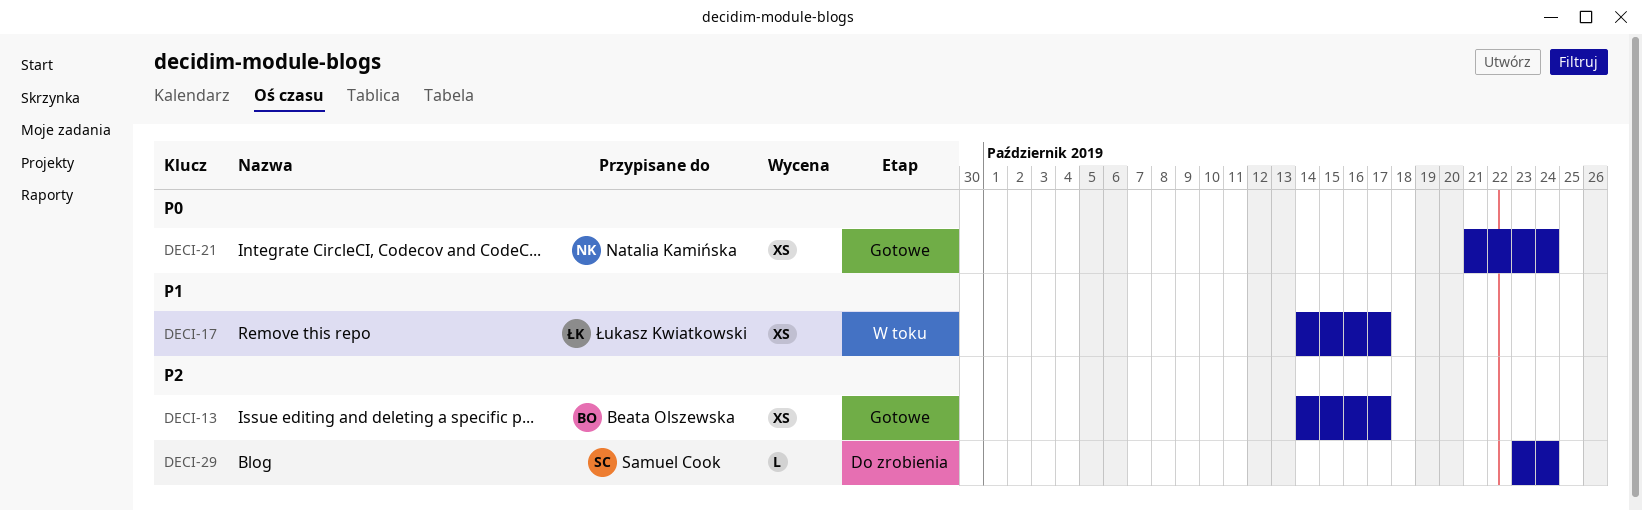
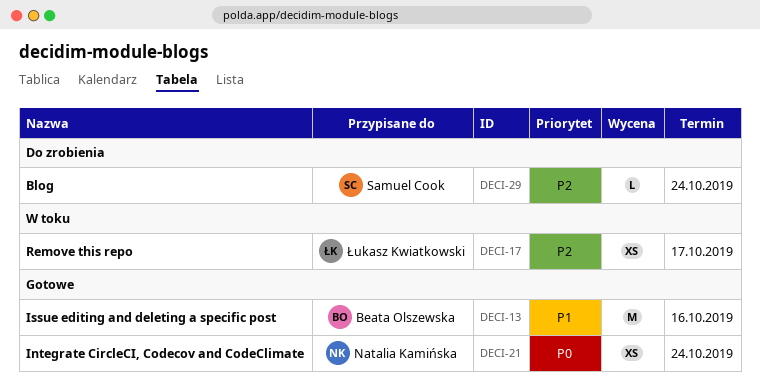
DECI-13, priority: P2 -> P1
DECI-13, estimate: XS -> M
DECI-13, due: Oct 17 -> Oct 16
DECI-17, priority: P1 -> P2

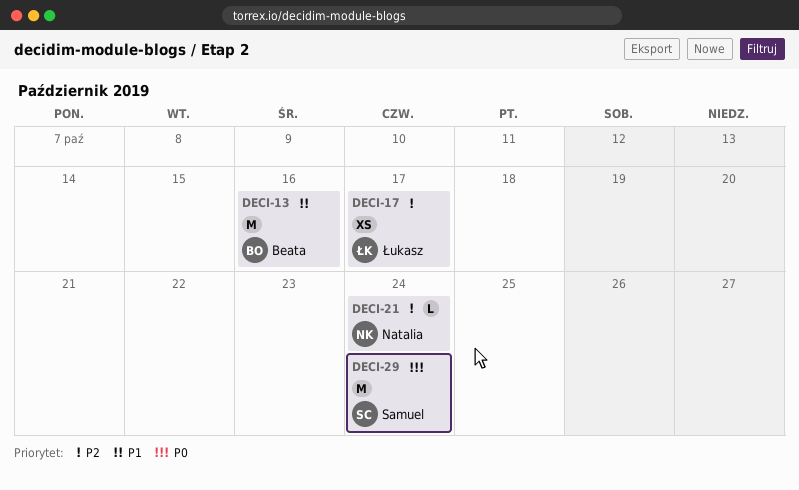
DECI-21, priority: P0 -> P2
DECI-21, estimate: XS -> L
DECI-29, priority: P2 -> P0
DECI-29, estimate: L -> M

